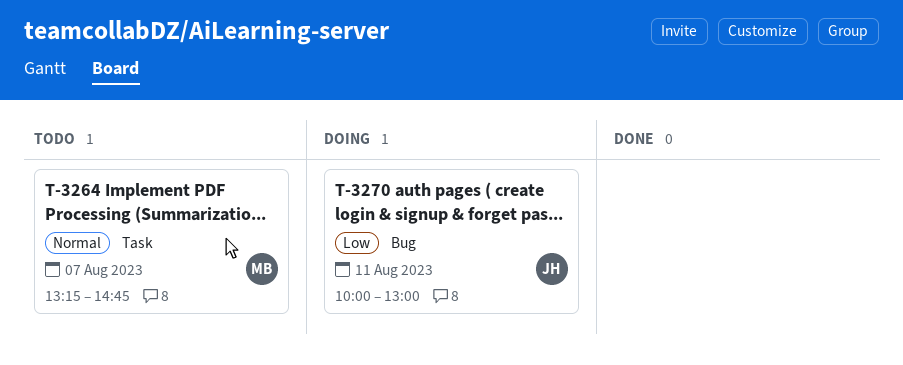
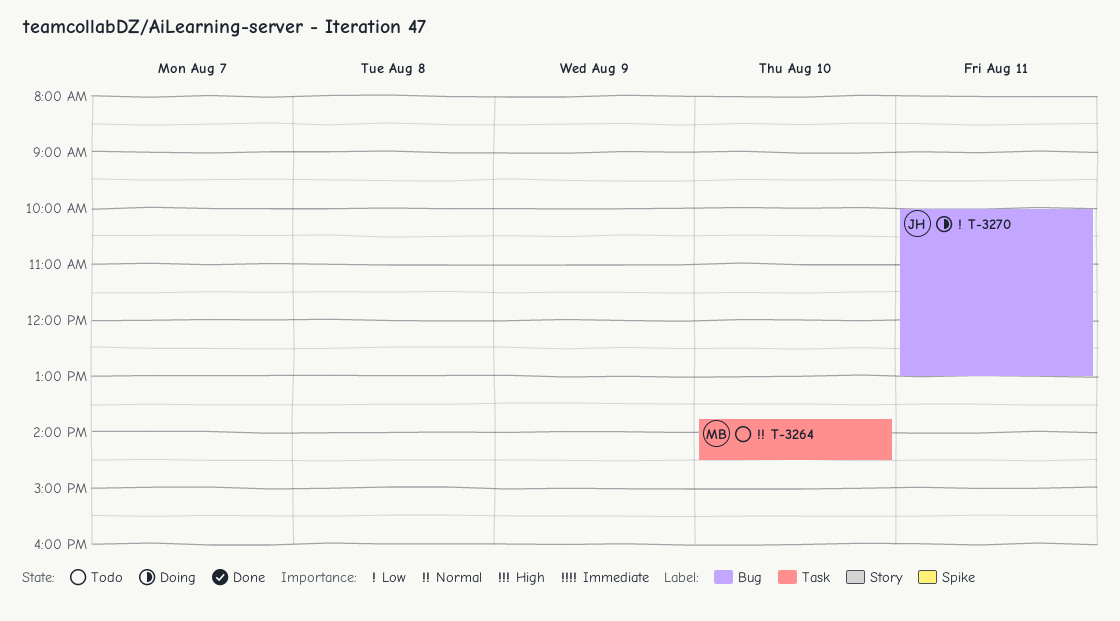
T-3264, day: Aug 7 -> Aug 10
T-3264, begins: 13:15 -> 13:45
T-3264, ends: 14:45 -> 14:30

